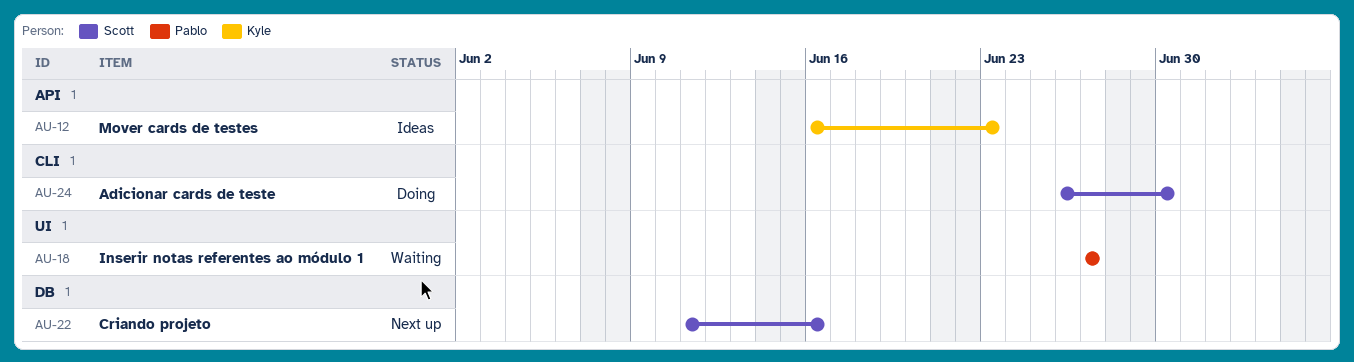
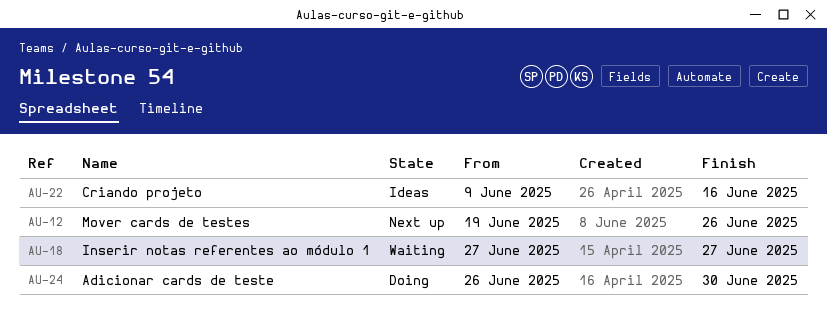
AU-12, status: Ideas -> Next up
AU-12, start: Jun 16 -> Jun 19
AU-12, due: Jun 23 -> Jun 26
AU-22, status: Next up -> Ideas
AU-22, start: Jun 11 -> Jun 9

